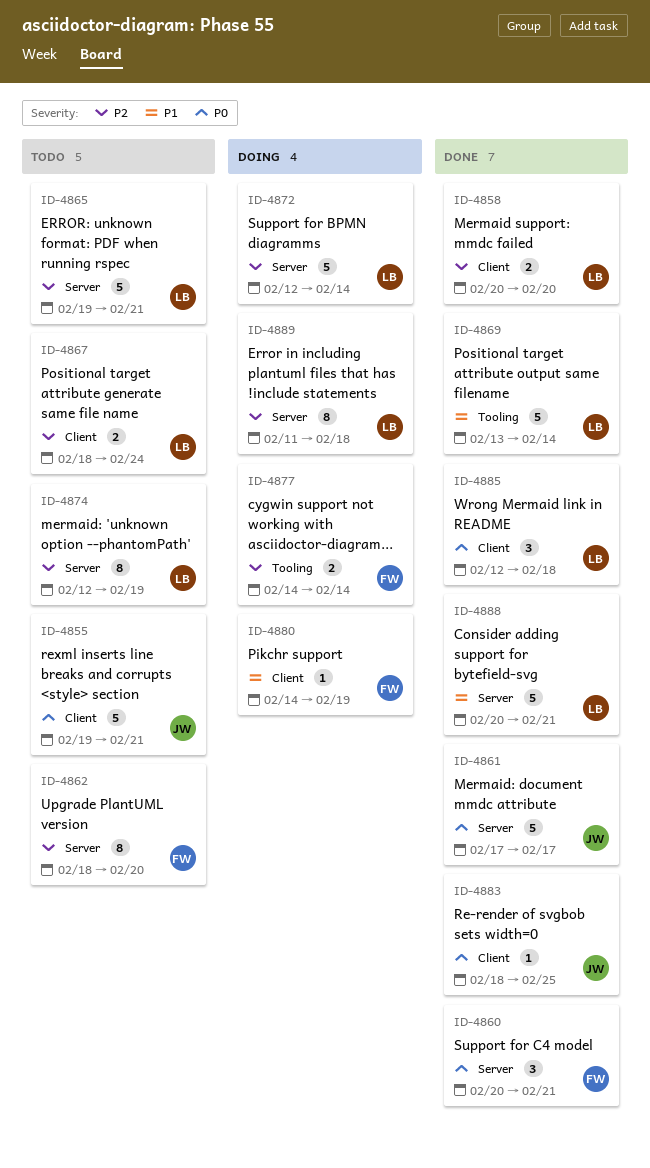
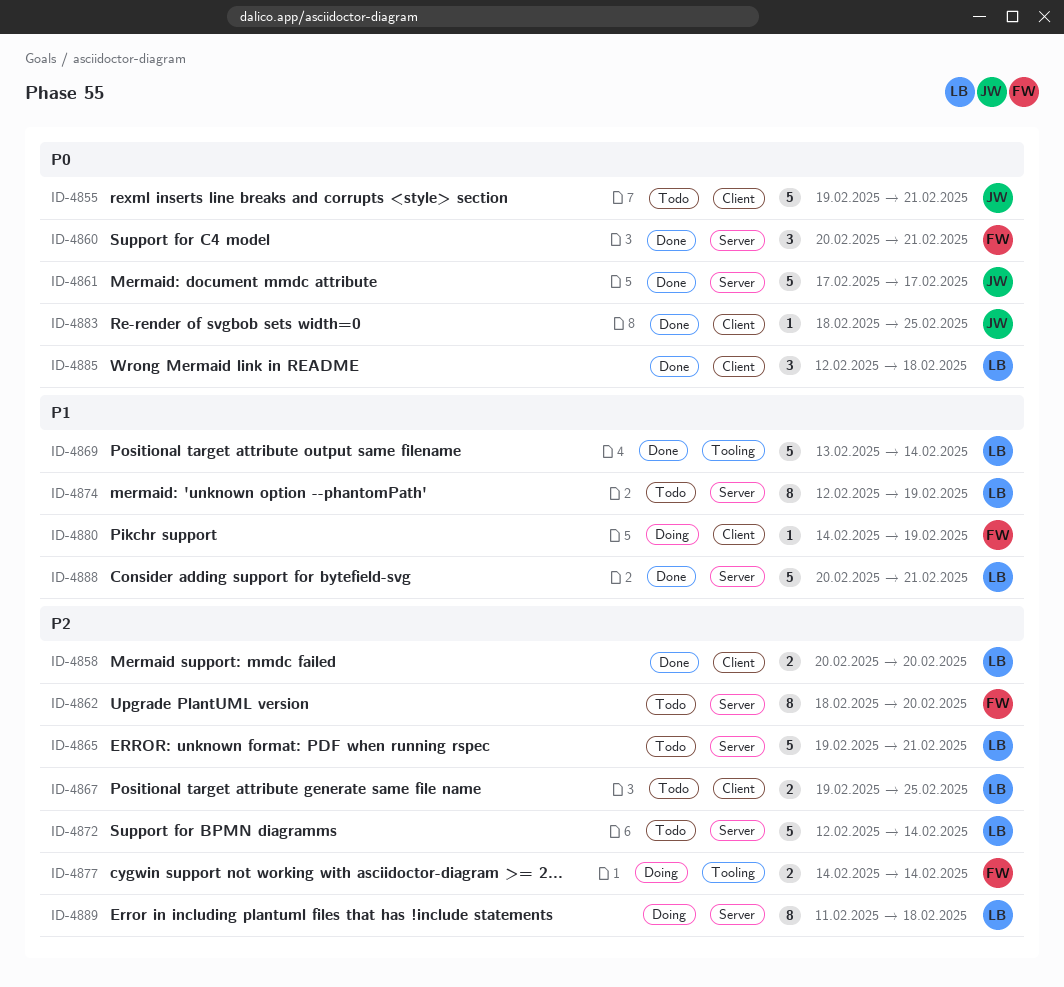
ID-4867, start: Feb 18 -> Feb 19
ID-4867, due: Feb 24 -> Feb 25
ID-4872, status: Doing -> Todo
ID-4874, priority: P2 -> P1

